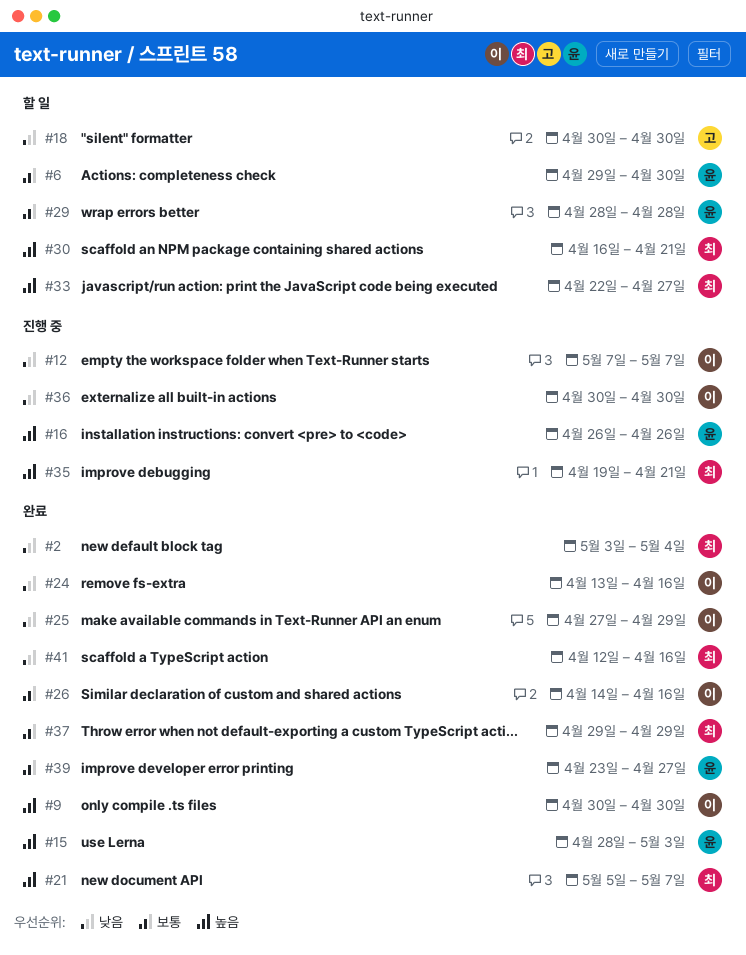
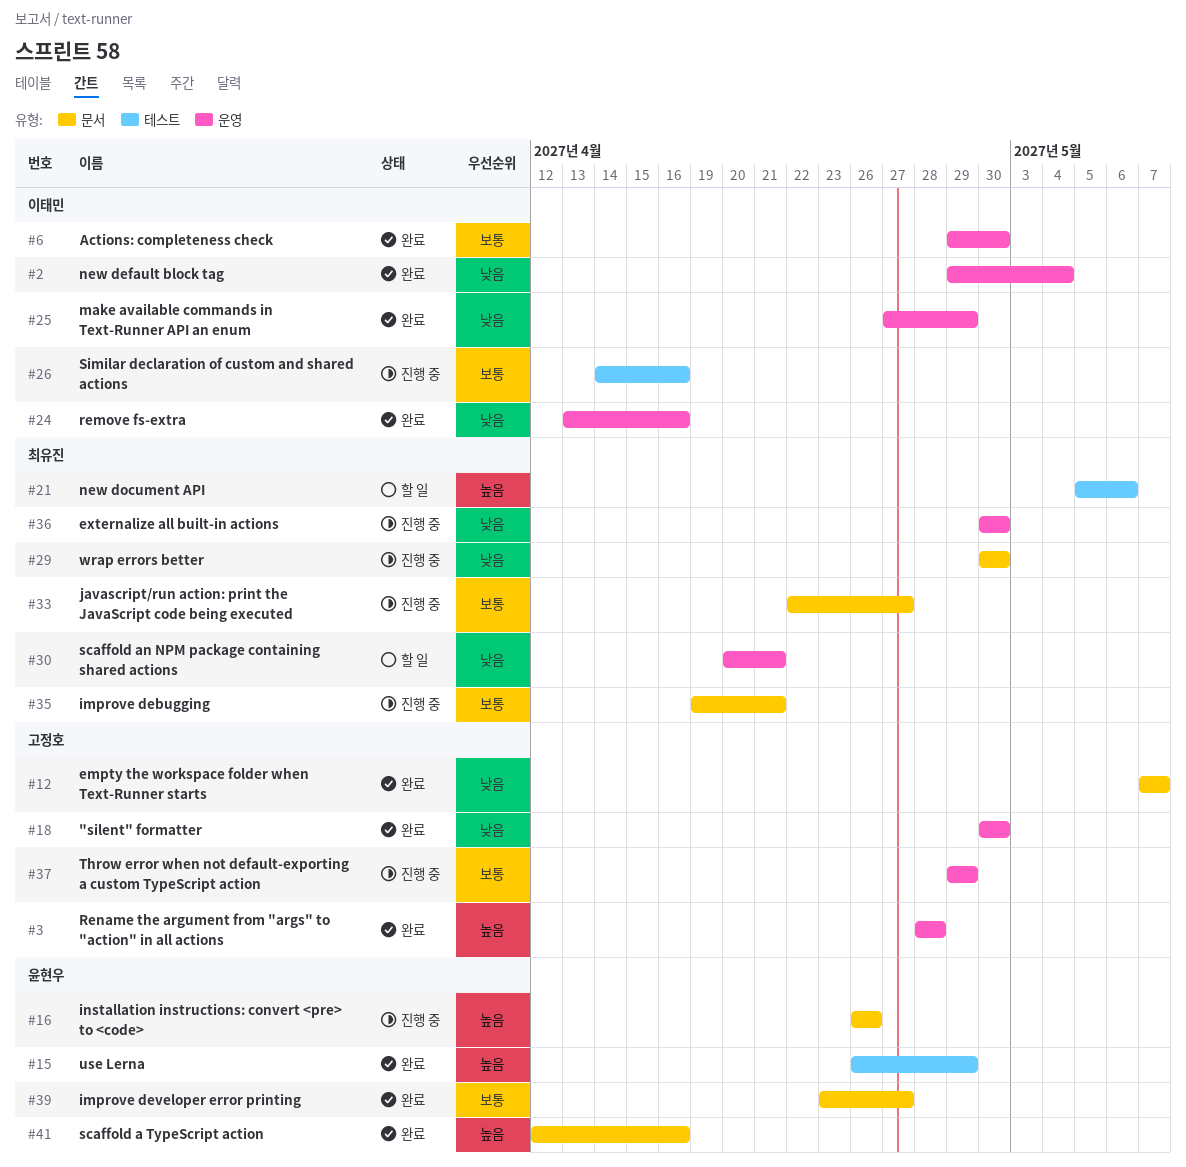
#2, owner: 최유진 -> 이태민
#2, start: May 3 -> Apr 29
#3: none -> present
#6, status: 할 일 -> 완료
#6, owner: 윤현우 -> 이태민
#9: present -> none
#12, status: 진행 중 -> 완료
#12, owner: 이태민 -> 고정호
#15, start: Apr 28 -> Apr 26
#15, due: May 3 -> Apr 29
#18, status: 할 일 -> 완료
#21, status: 완료 -> 할 일
#21, due: May 7 -> May 6
#26, status: 완료 -> 진행 중
#29, status: 할 일 -> 진행 중
#29, owner: 윤현우 -> 최유진
#29, priority: 보통 -> 낮음
#29, start: Apr 28 -> Apr 30
#29, due: Apr 28 -> Apr 30
#30, priority: 높음 -> 낮음
#30, start: Apr 16 -> Apr 20
#33, status: 할 일 -> 진행 중
#33, priority: 높음 -> 보통
#35, priority: 높음 -> 보통
#36, owner: 이태민 -> 최유진
#37, status: 완료 -> 진행 중
#37, owner: 최유진 -> 고정호
#41, owner: 최유진 -> 윤현우
#41, priority: 낮음 -> 높음

